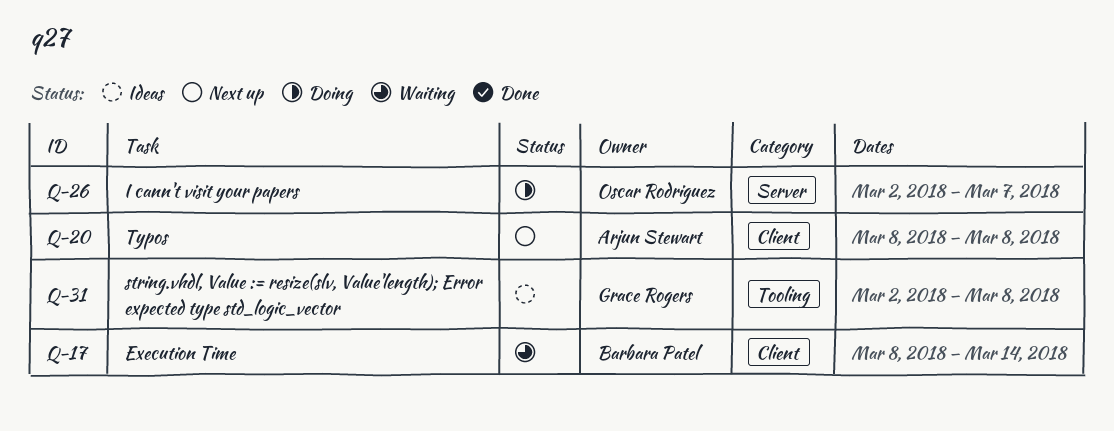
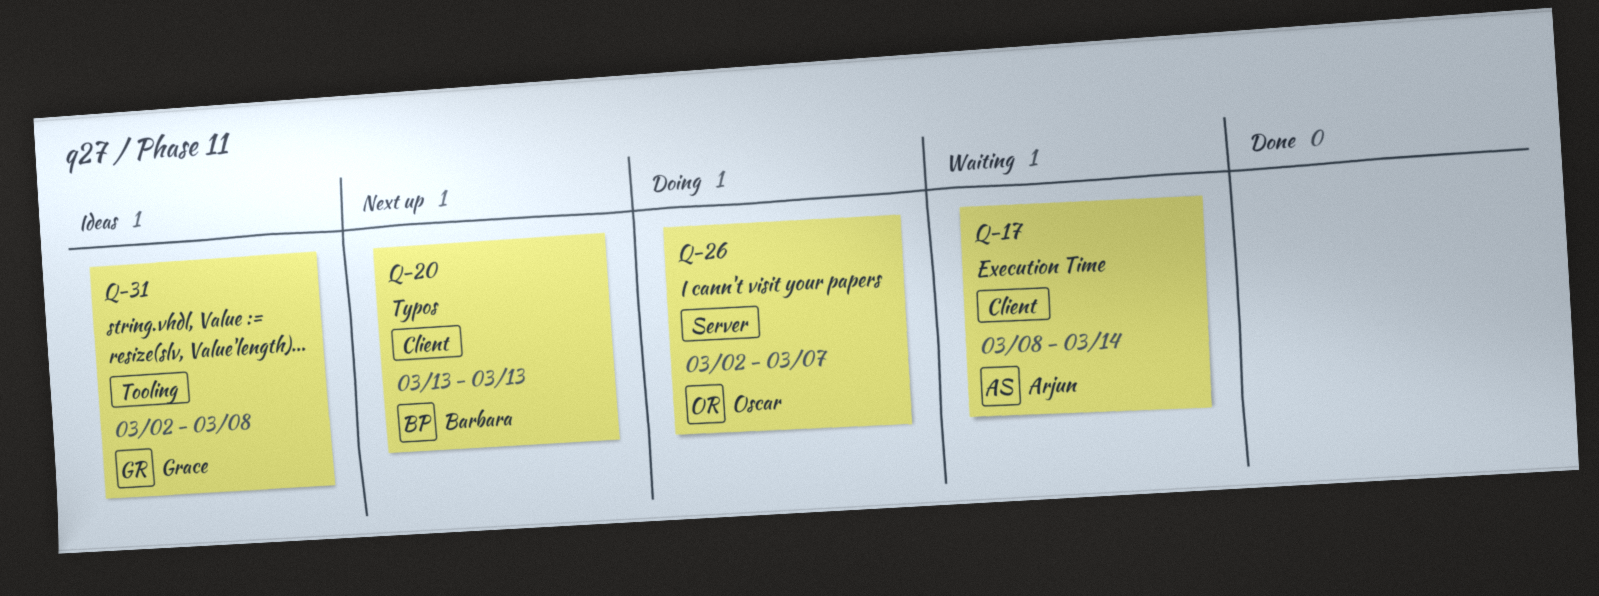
Q-17, owner: Barbara Patel -> Arjun Stewart
Q-20, owner: Arjun Stewart -> Barbara Patel
Q-20, start: Mar 8 -> Mar 13
Q-20, due: Mar 8 -> Mar 13

